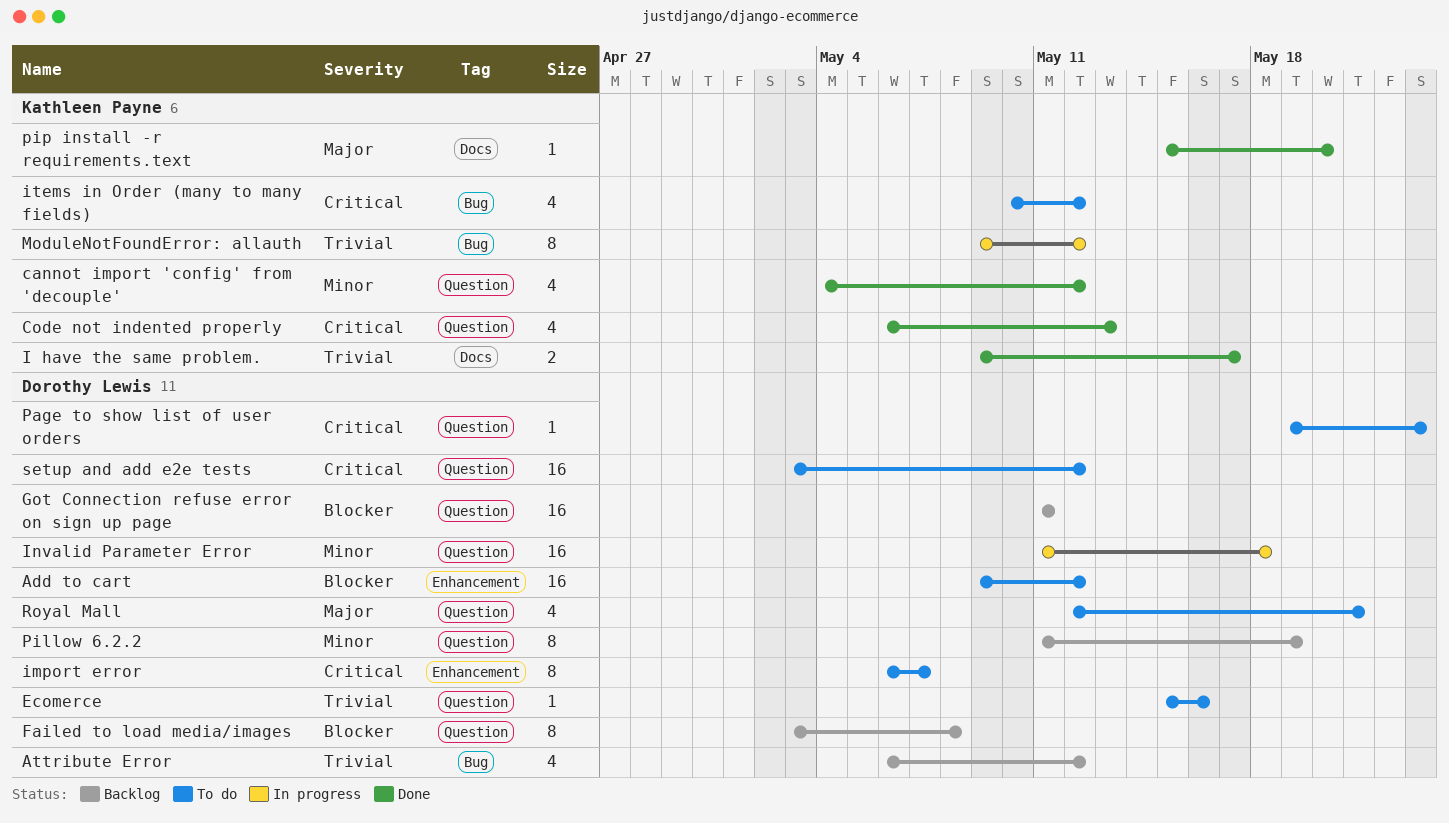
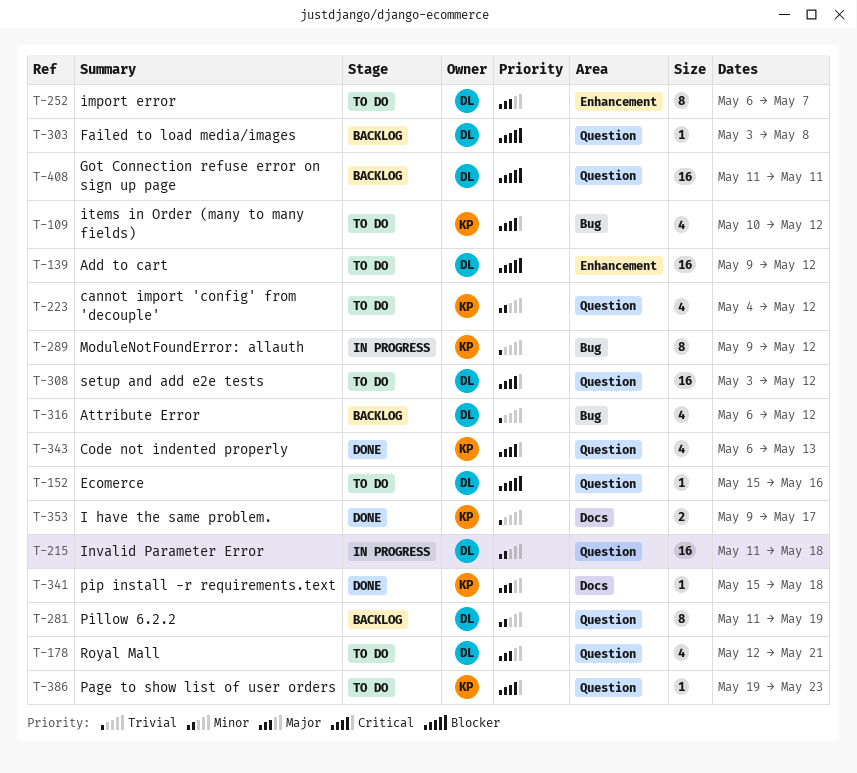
cannot import 'config' from 'decouple', status: Done -> To do
Ecomerce, priority: Trivial -> Blocker
Failed to load media/images, estimate: 8 -> 1
import error, priority: Critical -> Major
Page to show list of user orders, owner: Dorothy Lewis -> Kathleen Payne
pip install -r requirements.text, due: May 20 -> May 18

